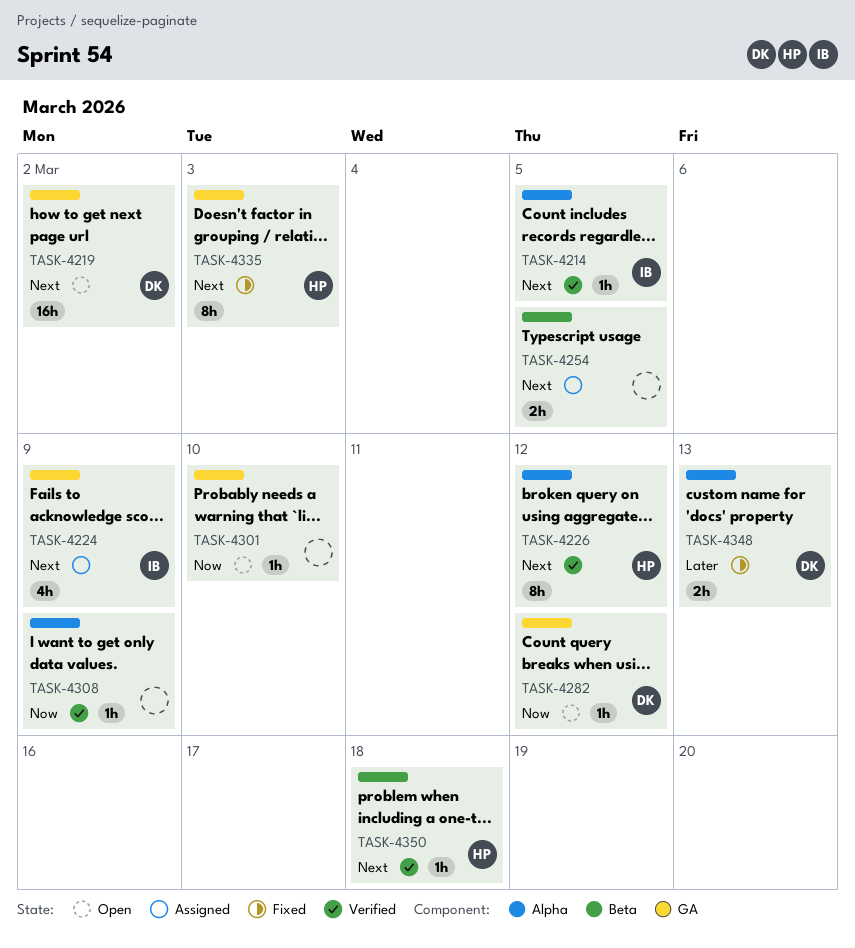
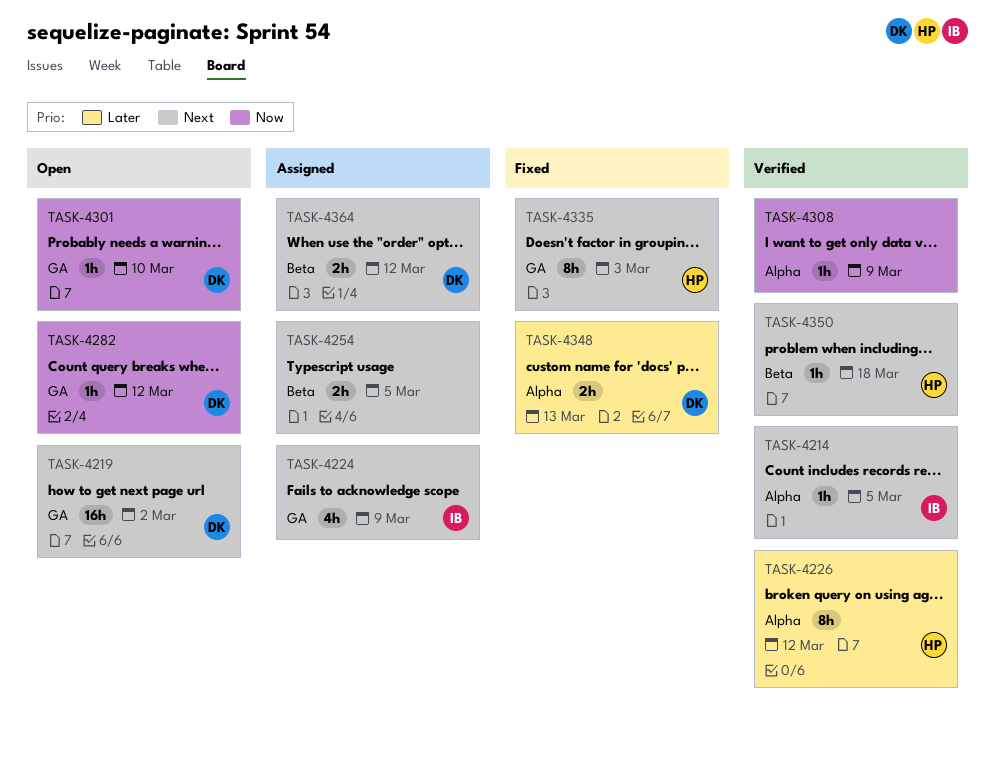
TASK-4226, priority: Next -> Later
TASK-4301, owner: none -> DK
TASK-4364: none -> present

